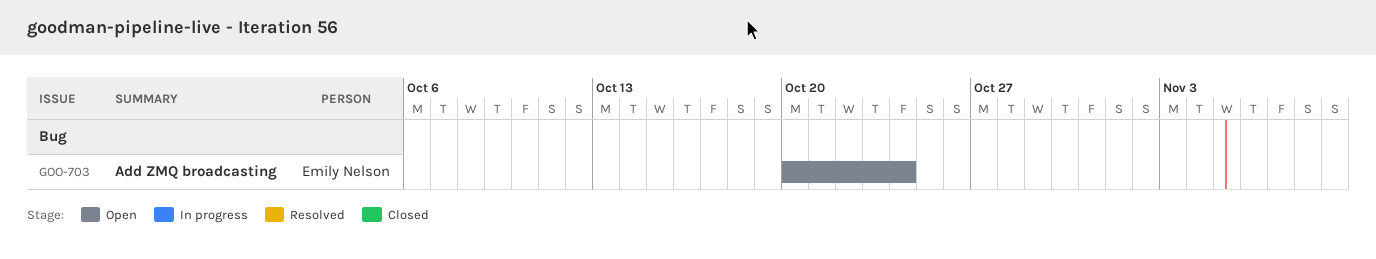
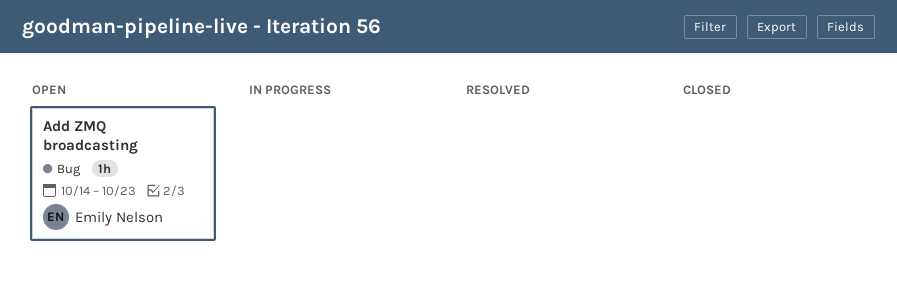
Add ZMQ broadcasting, start: Oct 20 -> Oct 14
Add ZMQ broadcasting, due: Oct 24 -> Oct 23

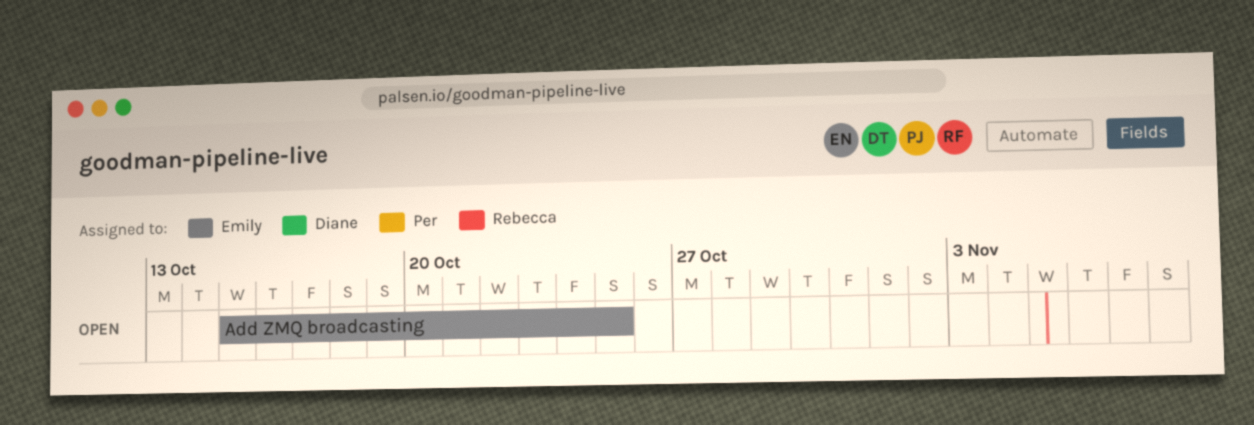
Add ZMQ broadcasting, start: Oct 14 -> Oct 15
Add ZMQ broadcasting, due: Oct 23 -> Oct 25

